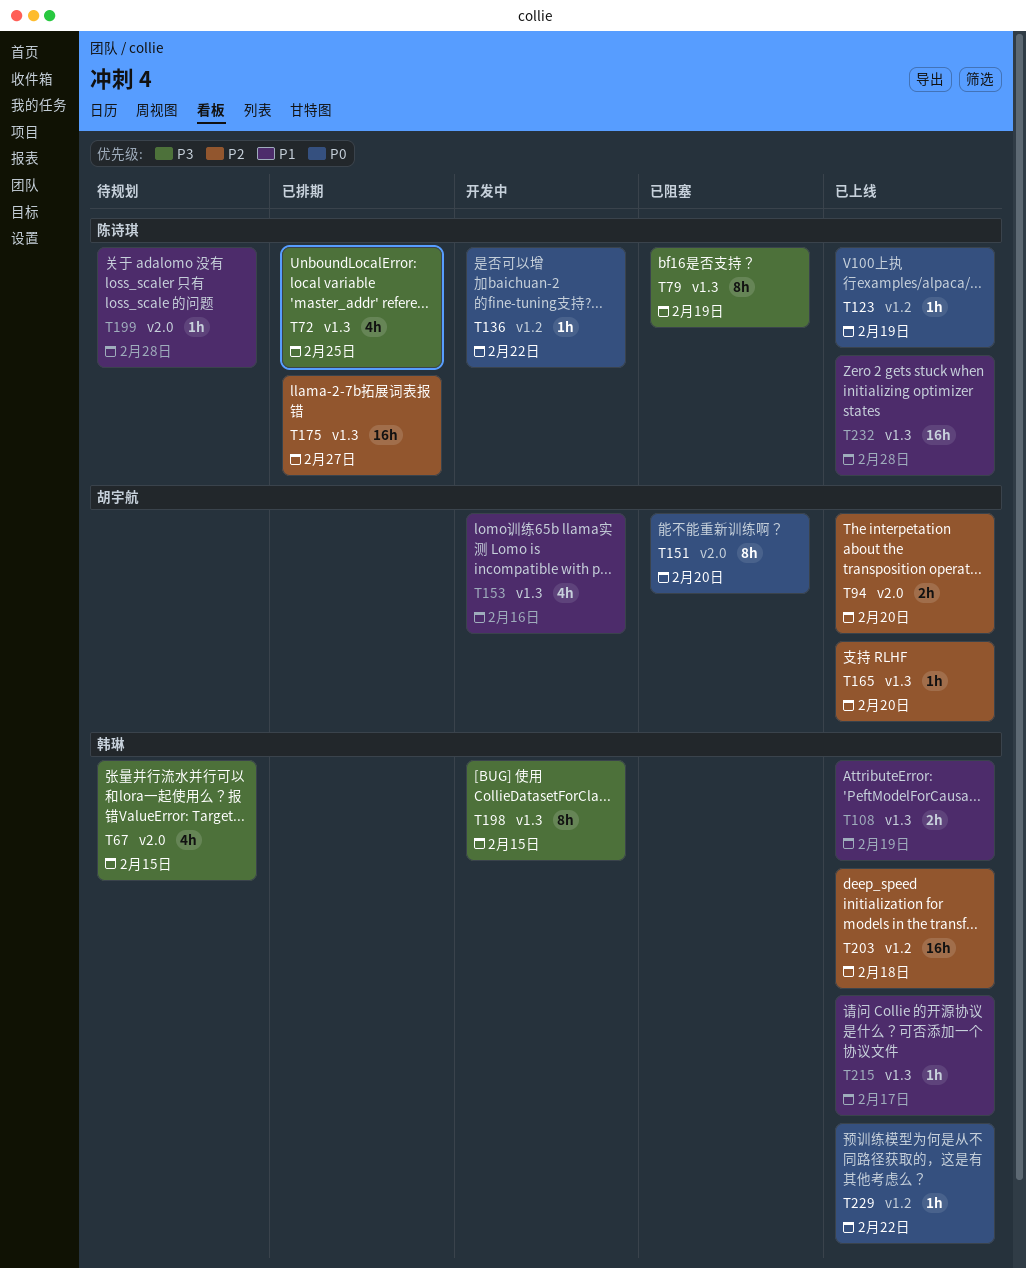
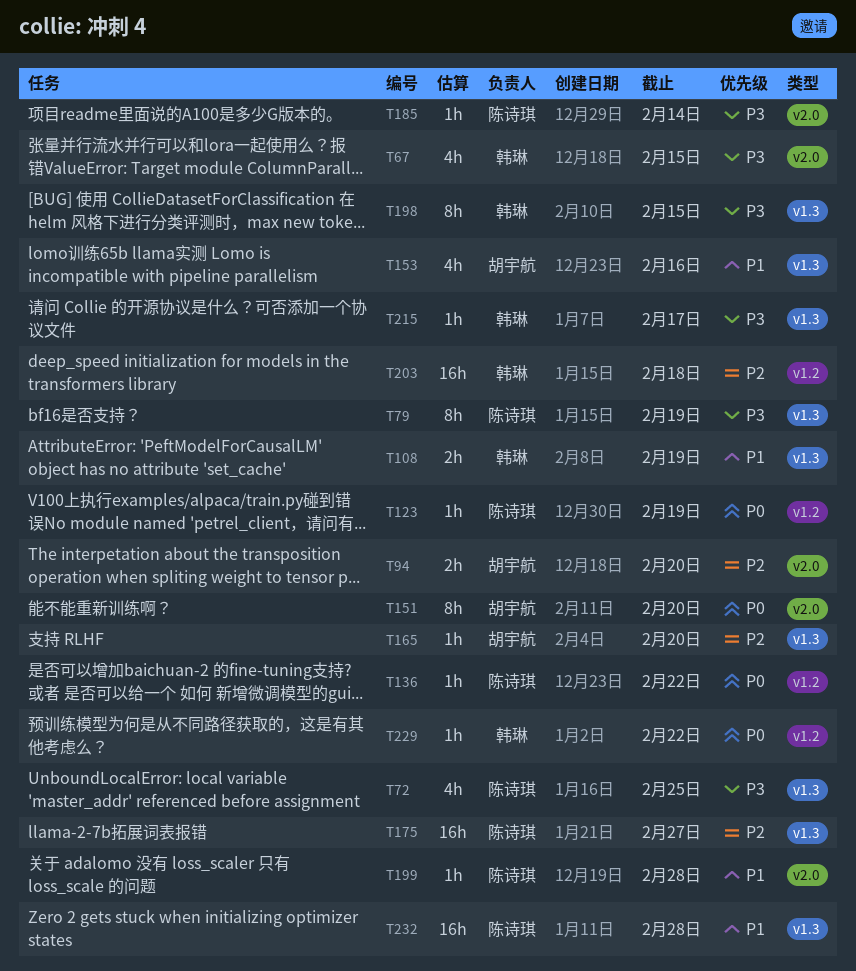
T185: none -> present
T215, priority: P1 -> P3

